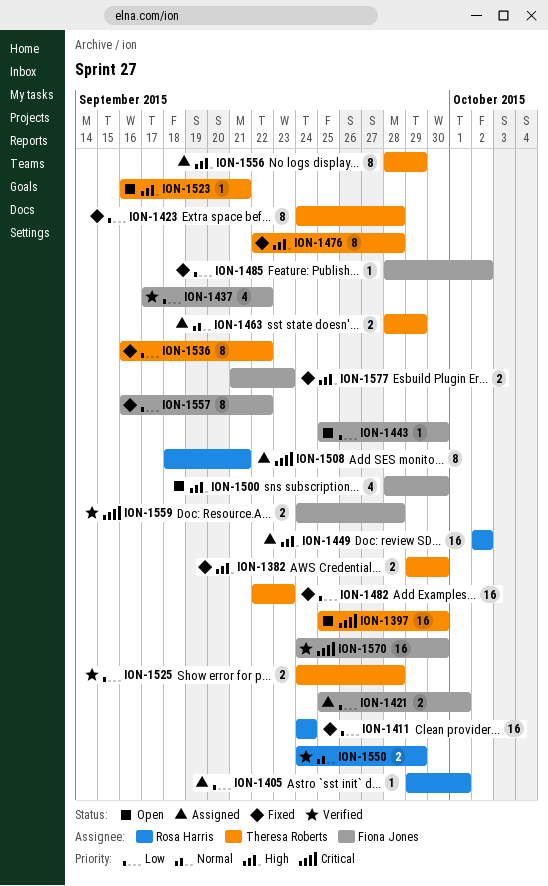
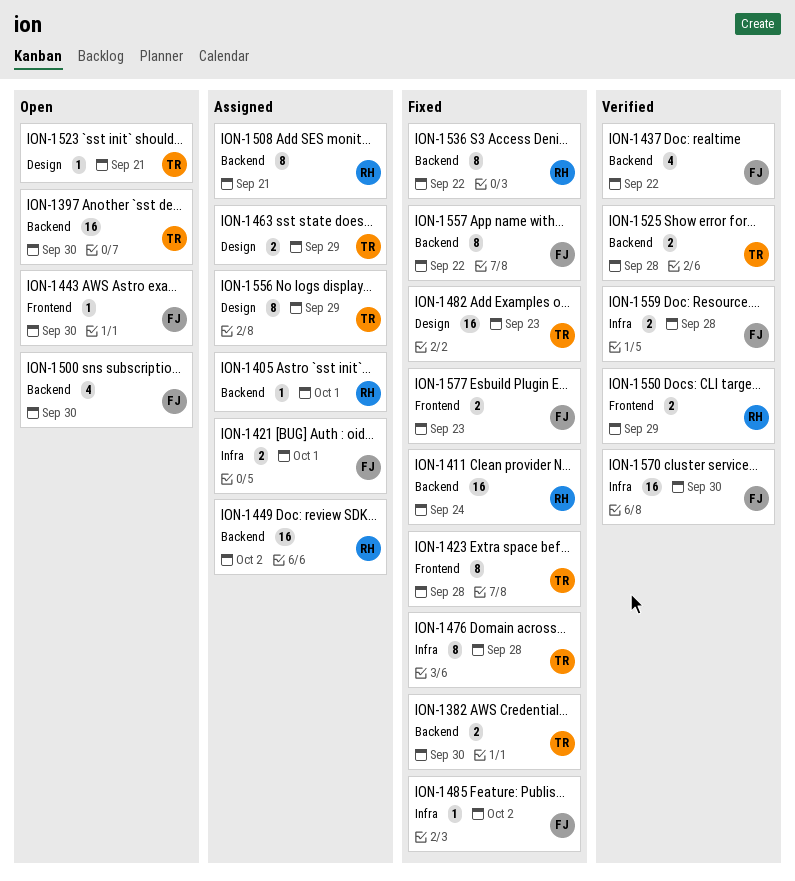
ION-1536, owner: Theresa Roberts -> Rosa Harris

